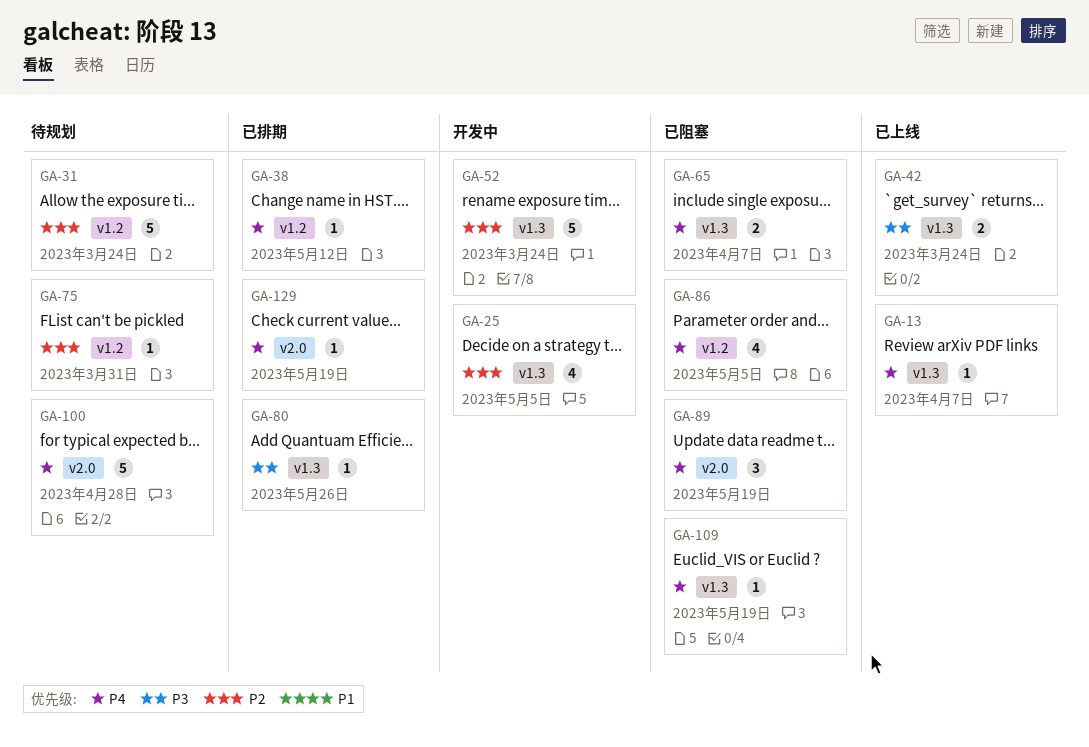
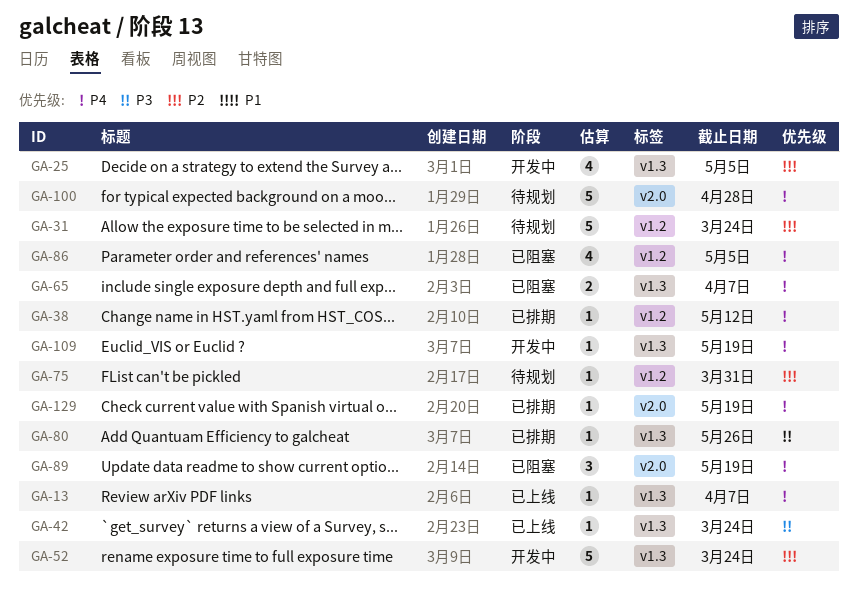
GA-42, estimate: 2 -> 1
GA-109, status: 已阻塞 -> 开发中

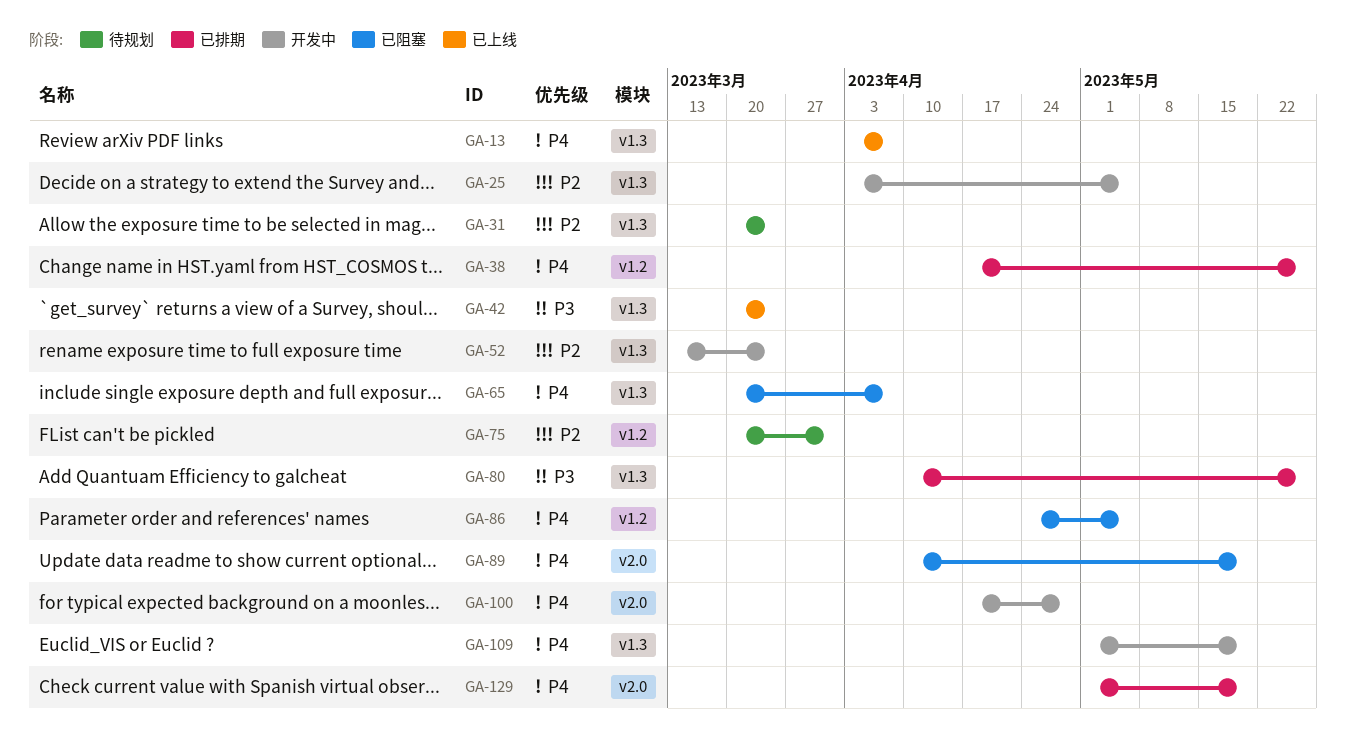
GA-31, label: v1.2 -> v1.3
GA-38, due: May 12 -> May 26
GA-100, status: 待规划 -> 开发中

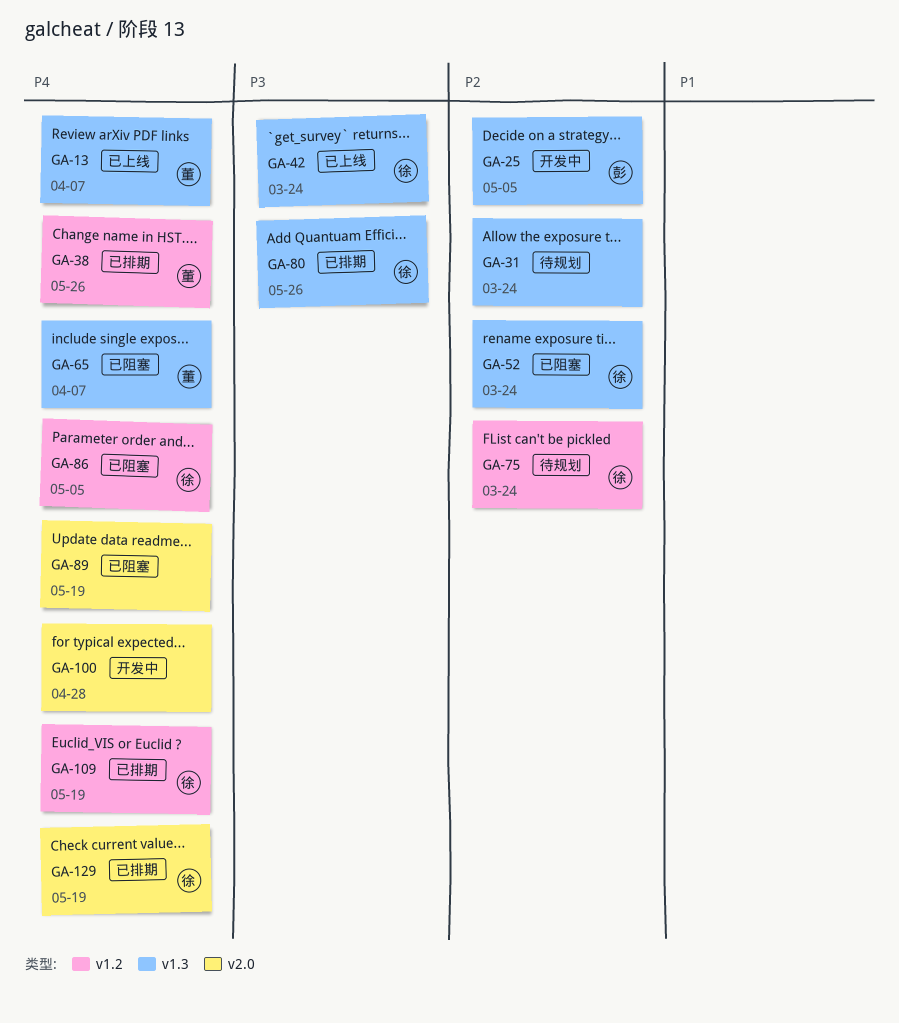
GA-52, status: 开发中 -> 已阻塞
GA-75, due: Mar 31 -> Mar 24
GA-109, status: 开发中 -> 已排期
GA-109, label: v1.3 -> v1.2

